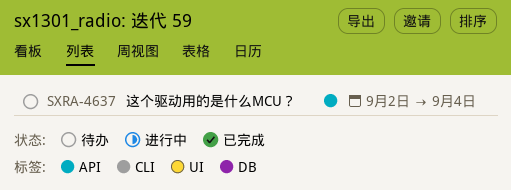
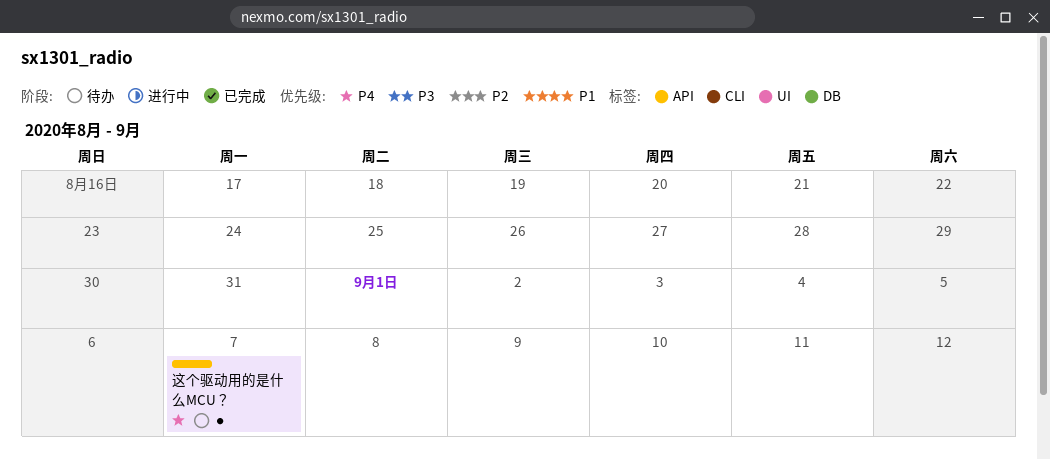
这个驱动用的是什么MCU？, due: Sep 4 -> Sep 7

